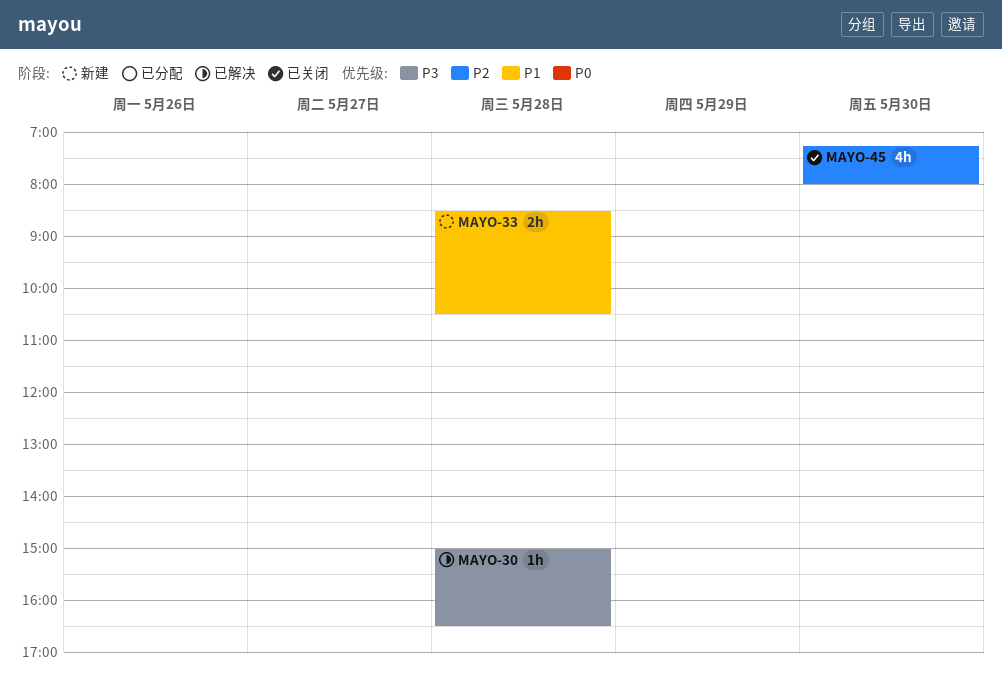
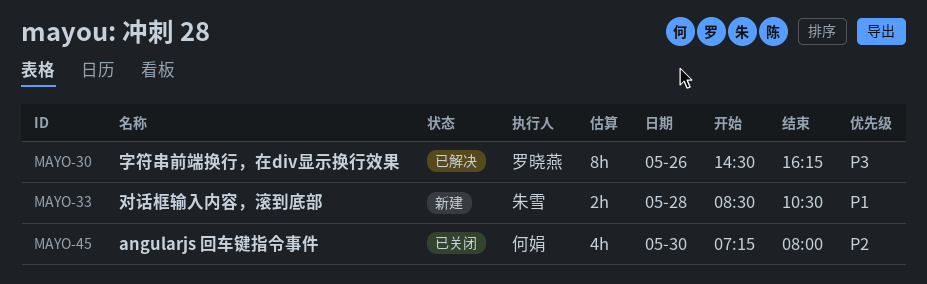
MAYO-30, estimate: 1h -> 8h
MAYO-30, day: May 28 -> May 26
MAYO-30, begins: 15:00 -> 14:30
MAYO-30, ends: 16:30 -> 16:15

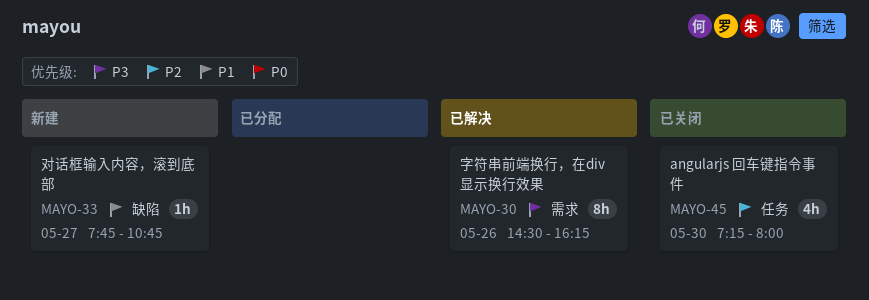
MAYO-33, estimate: 2h -> 1h
MAYO-33, day: May 28 -> May 27
MAYO-33, begins: 08:30 -> 07:45
MAYO-33, ends: 10:30 -> 10:45

